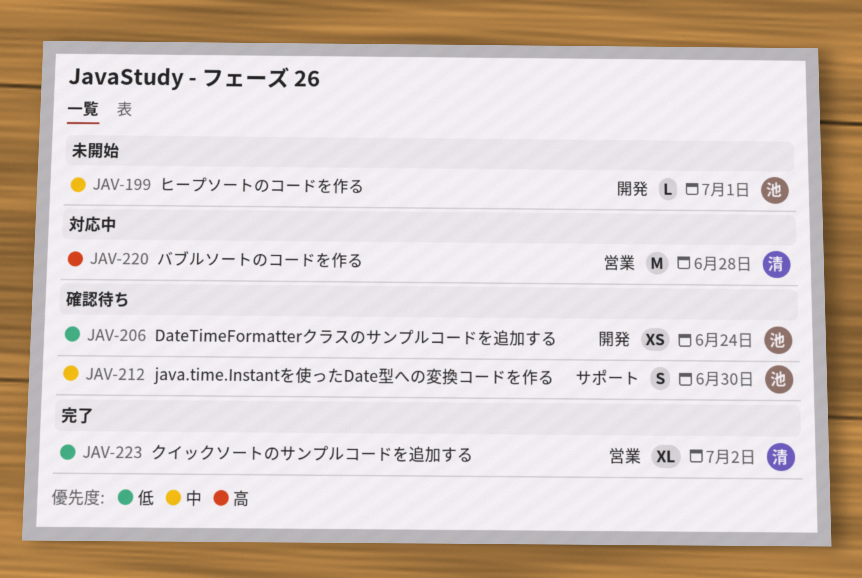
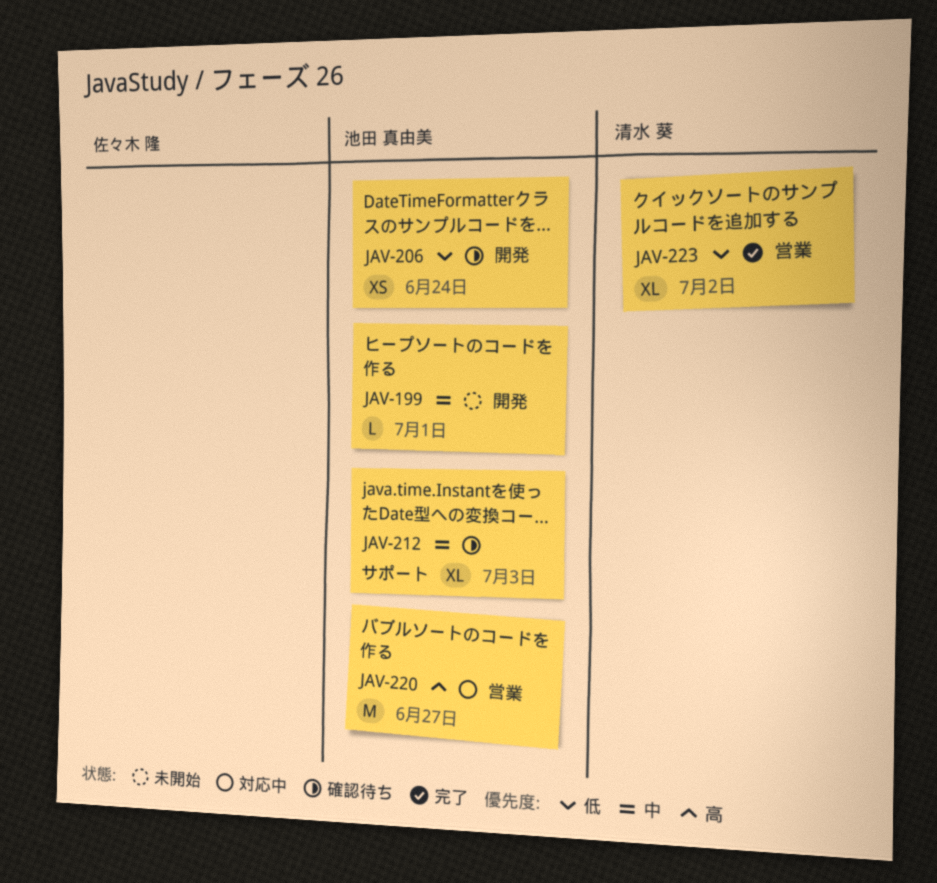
JAV-212, estimate: S -> XL
JAV-212, due: Jun 30 -> Jul 3
JAV-220, owner: 清水 葵 -> 池田 真由美
JAV-220, due: Jun 28 -> Jun 27

